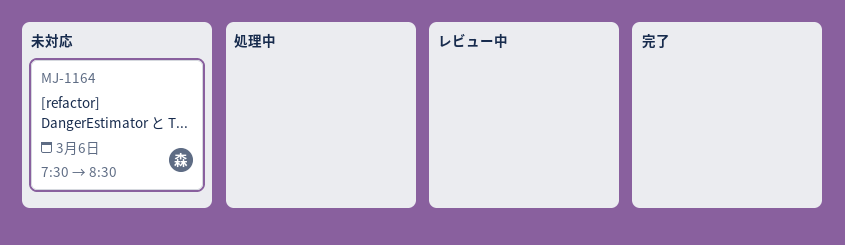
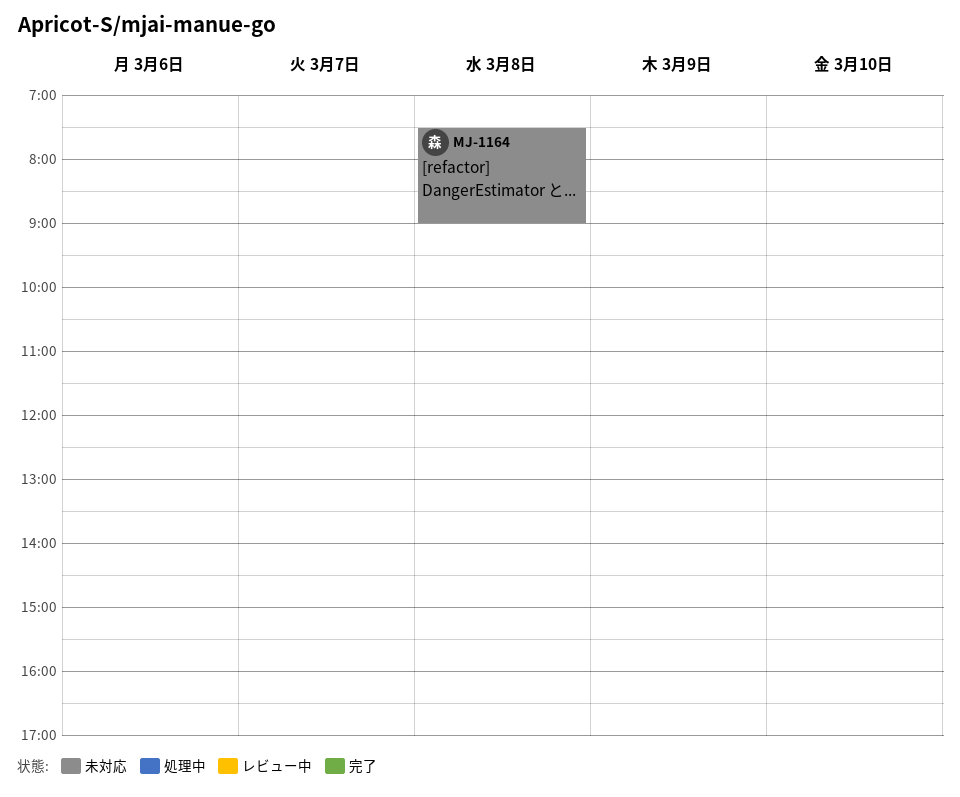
MJ-1164, day: Mar 6 -> Mar 8
MJ-1164, ends: 08:30 -> 09:00

